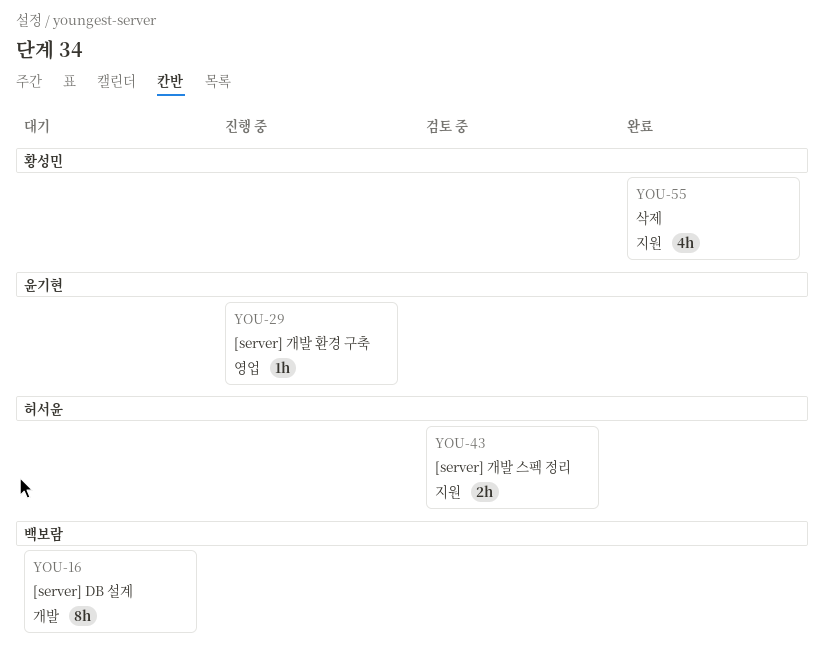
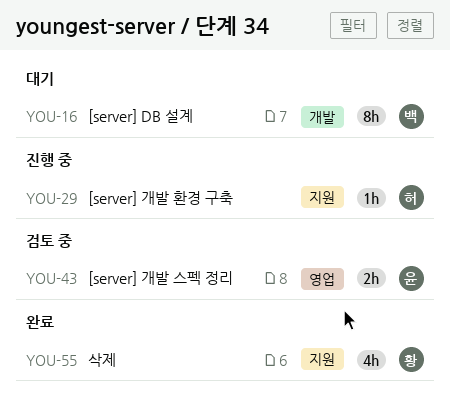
YOU-29, owner: 윤기현 -> 허서윤
YOU-29, label: 영업 -> 지원
YOU-43, owner: 허서윤 -> 윤기현
YOU-43, label: 지원 -> 영업

